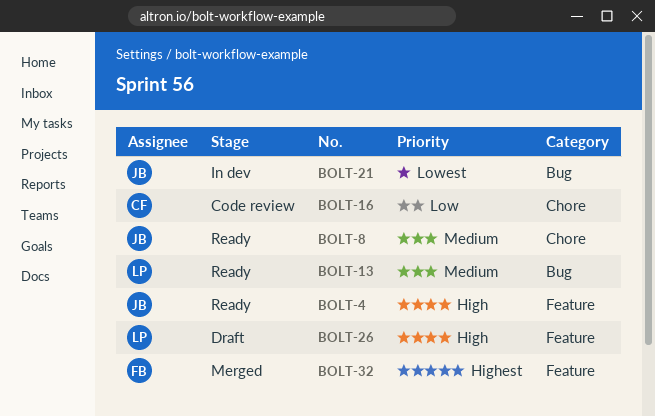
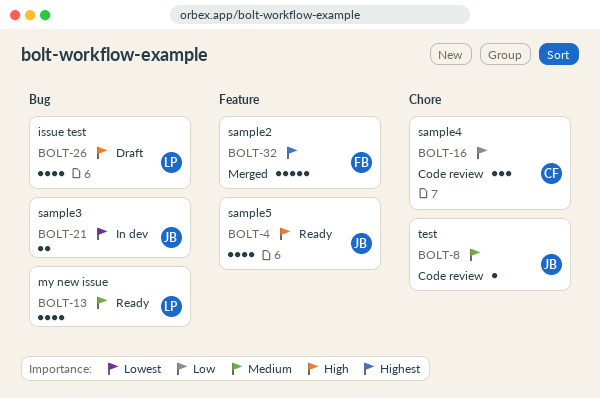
BOLT-8, status: Ready -> Code review
BOLT-26, label: Feature -> Bug

